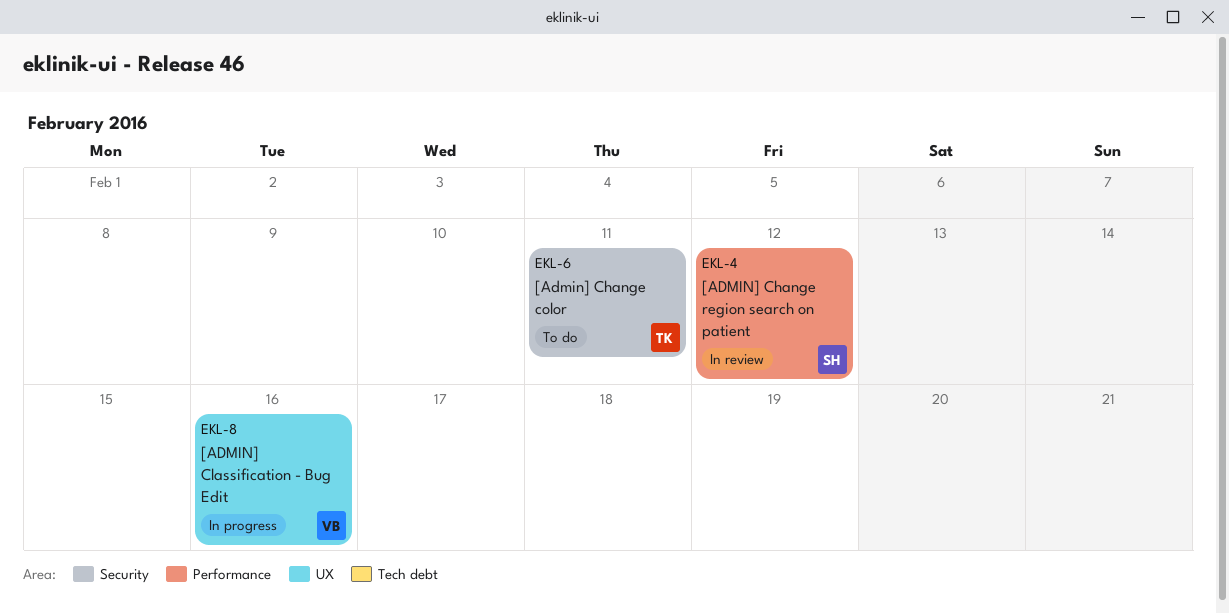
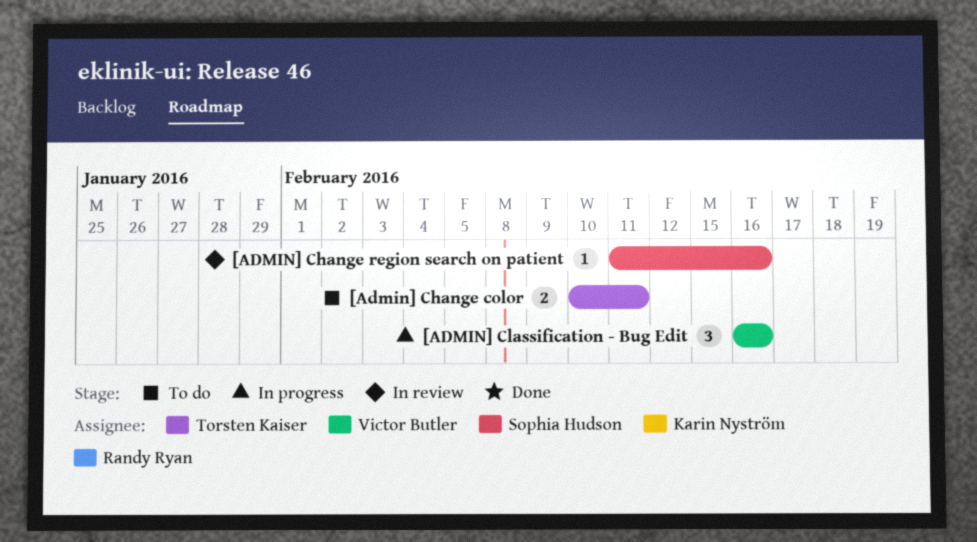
[ADMIN] Change region search on patient, due: Feb 12 -> Feb 16

